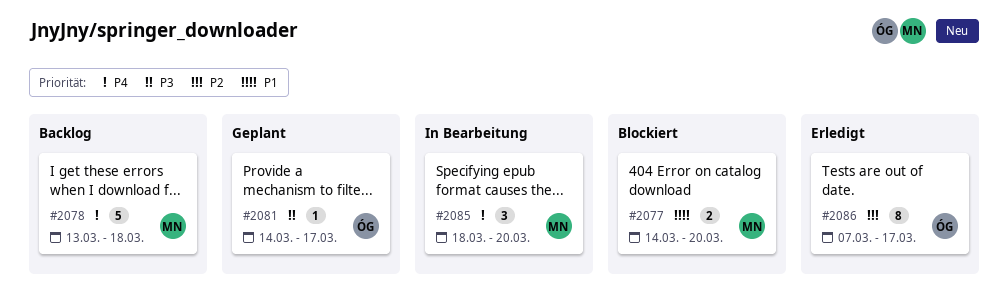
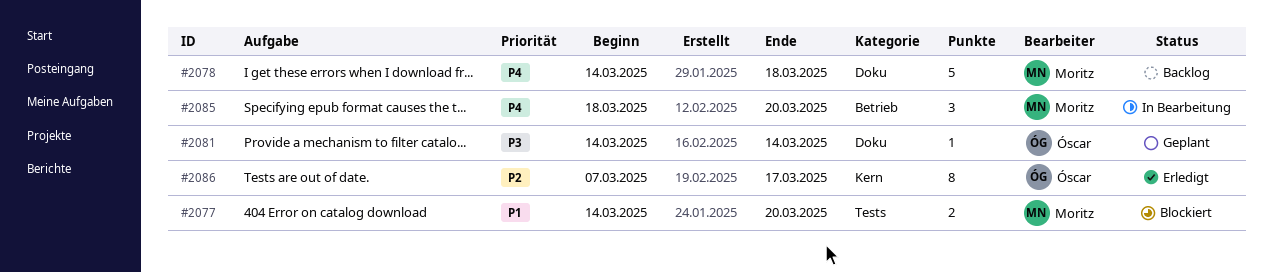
#2078, start: Mar 13 -> Mar 14
#2081, due: Mar 17 -> Mar 14

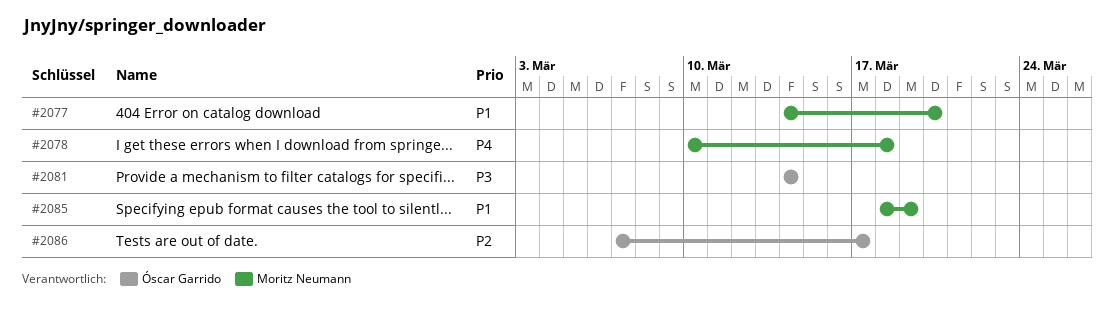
#2078, start: Mar 14 -> Mar 10
#2085, priority: P4 -> P1
#2085, due: Mar 20 -> Mar 19

